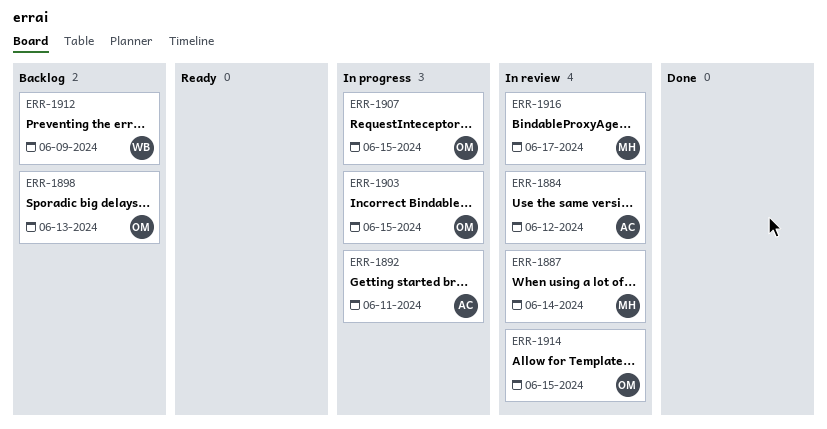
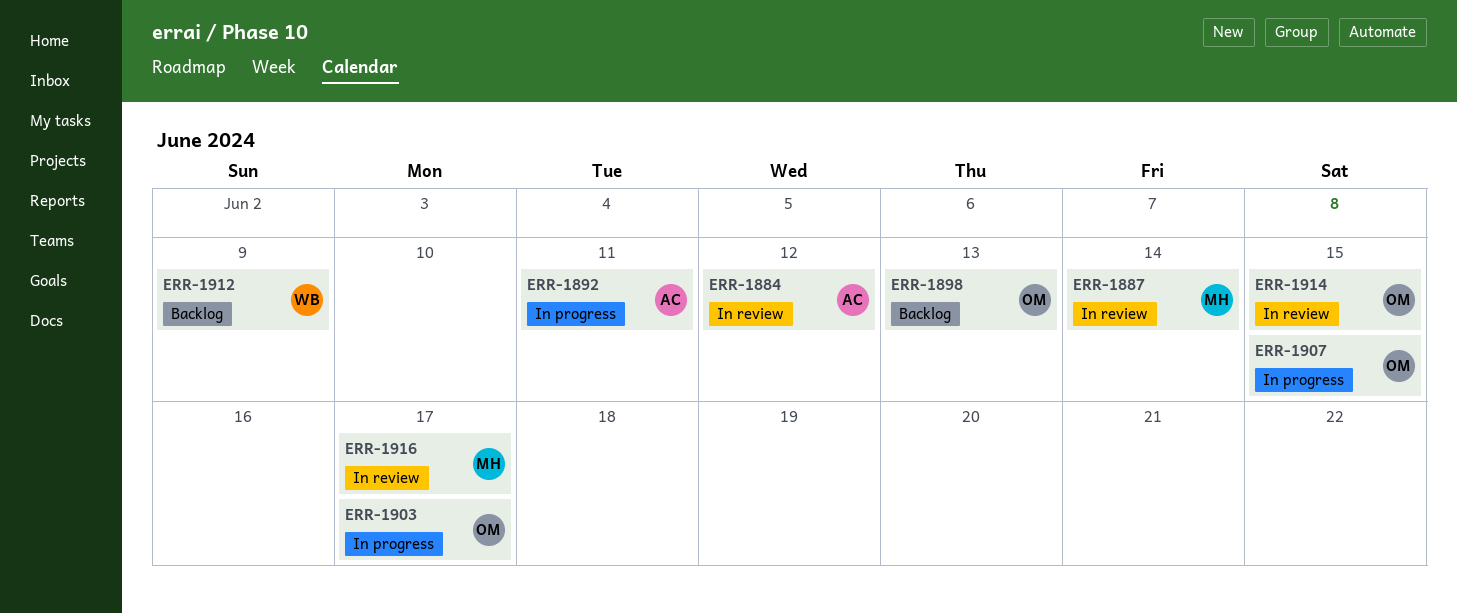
ERR-1903, due: Jun 15 -> Jun 17

